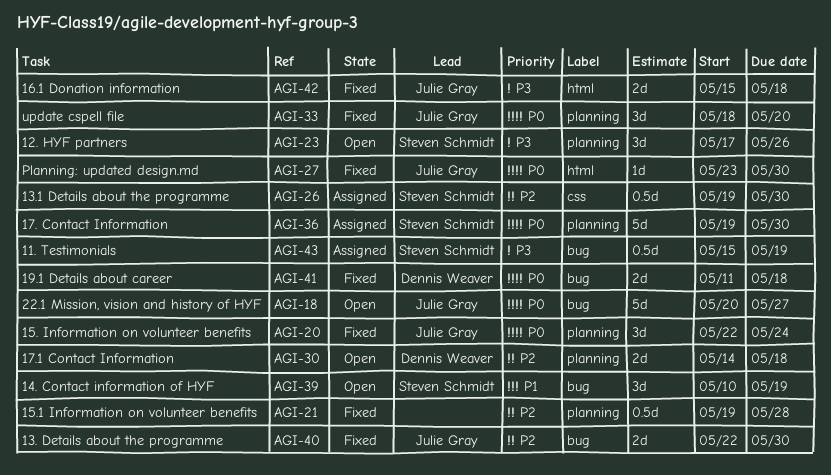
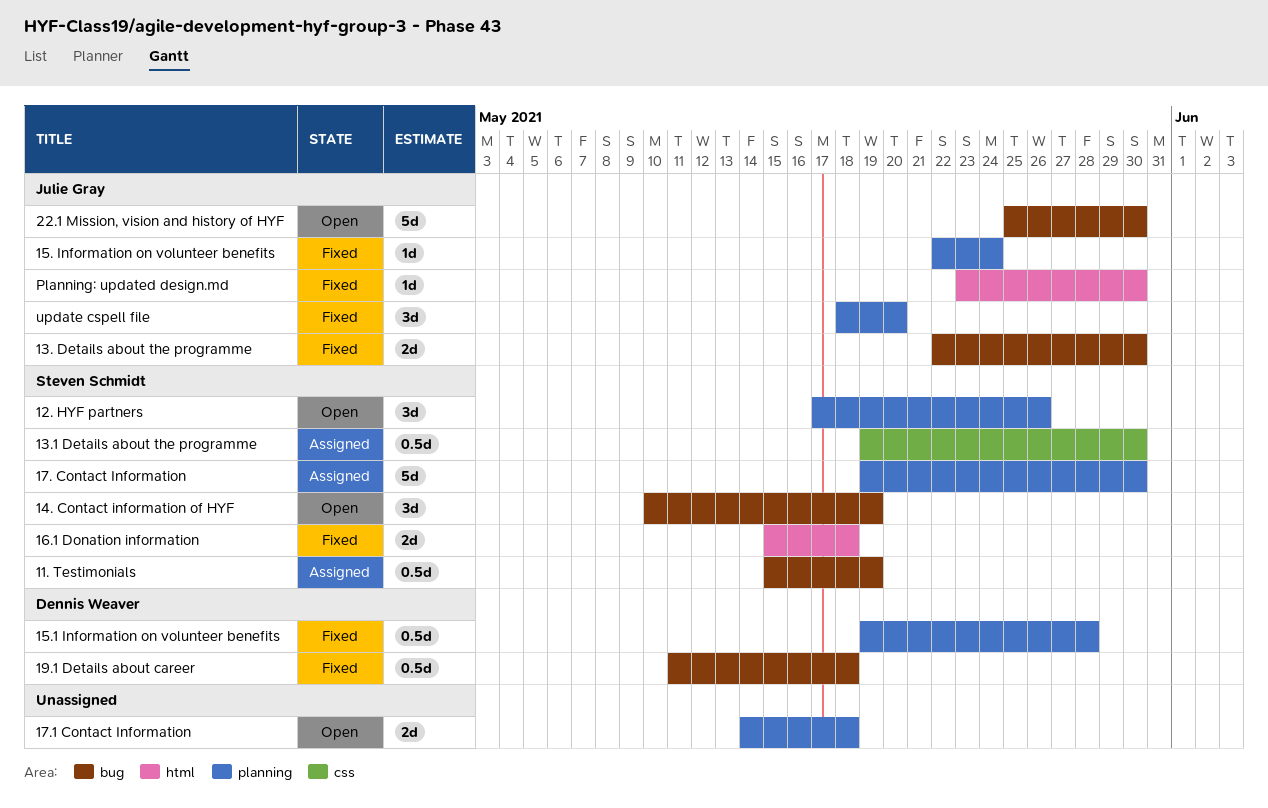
15. Information on volunteer benefits, estimate: 3d -> 1d
15.1 Information on volunteer benefits, owner: none -> Dennis Weaver
16.1 Donation information, owner: Julie Gray -> Steven Schmidt
17.1 Contact Information, owner: Dennis Weaver -> none
19.1 Details about career, estimate: 2d -> 0.5d
22.1 Mission, vision and history of HYF, start: May 20 -> May 25
22.1 Mission, vision and history of HYF, due: May 27 -> May 30

